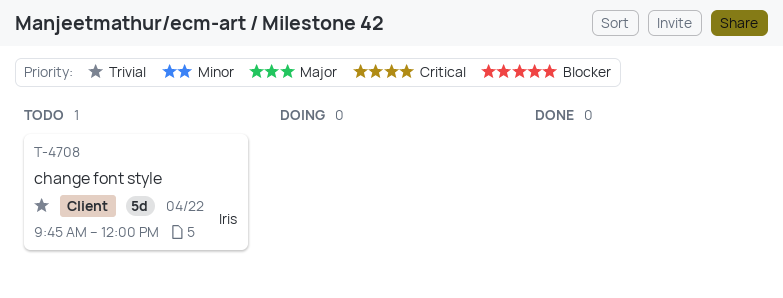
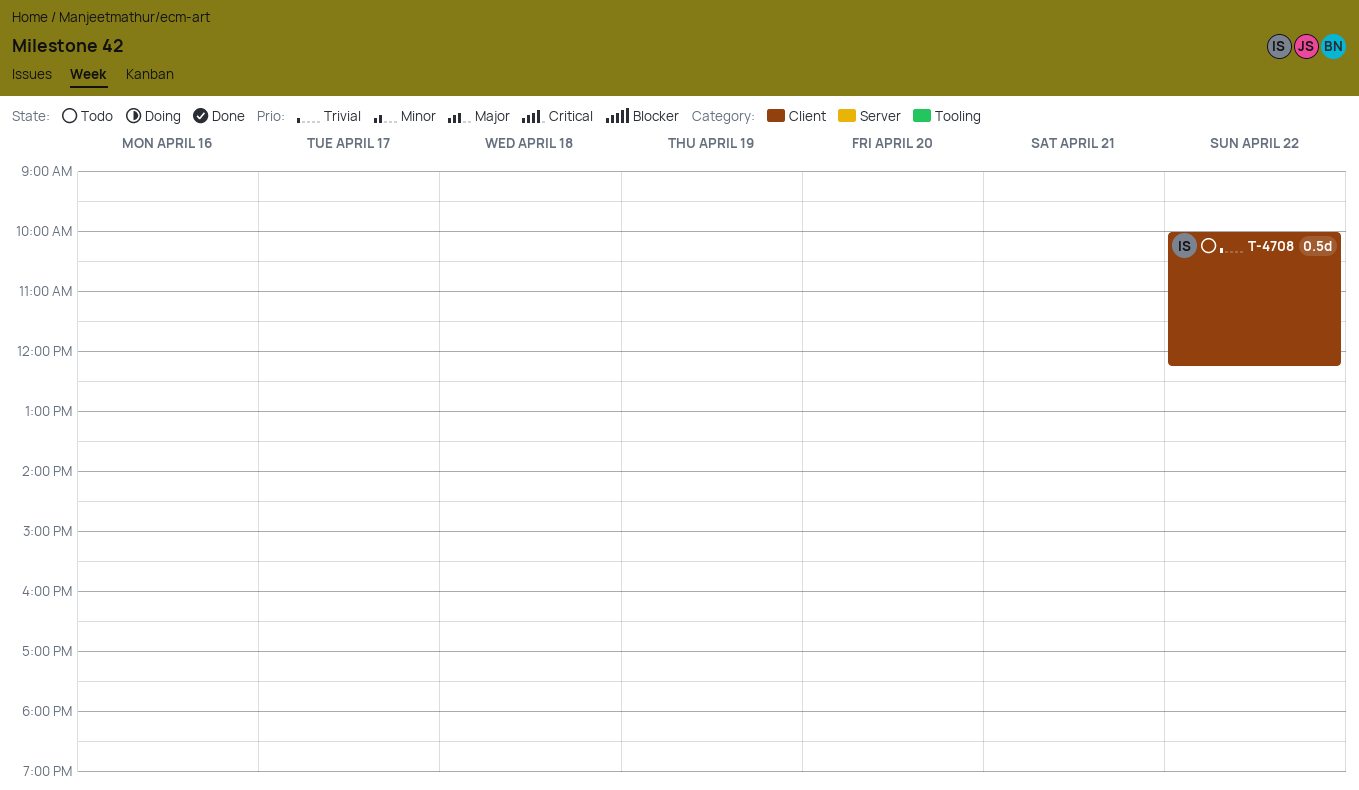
T-4708, estimate: 5d -> 0.5d
T-4708, begins: 09:45 -> 10:00
T-4708, ends: 12:00 -> 12:15

